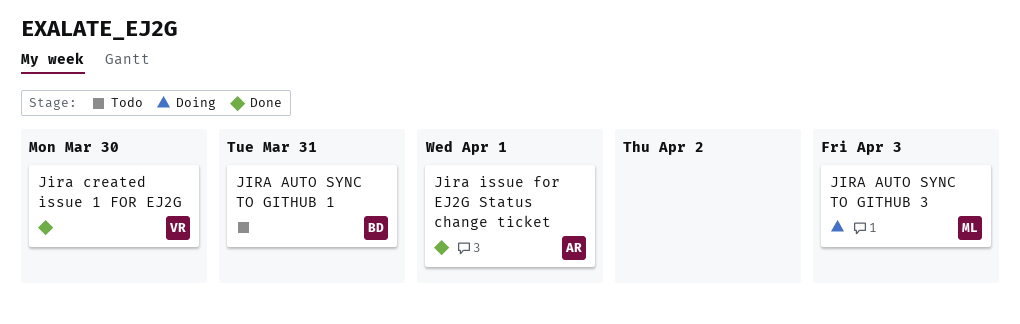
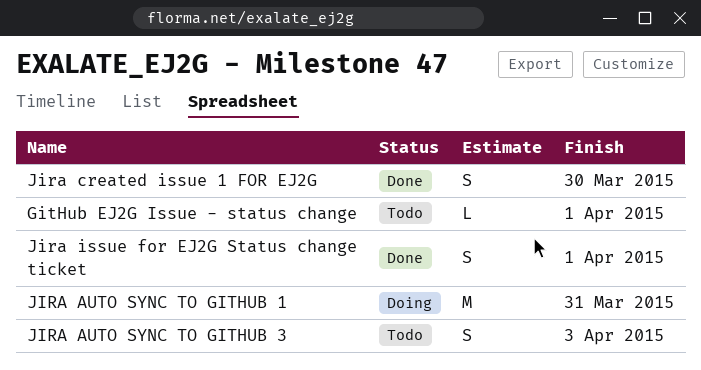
GitHub EJ2G Issue - status change: none -> present
JIRA AUTO SYNC TO GITHUB 1, status: Todo -> Doing
JIRA AUTO SYNC TO GITHUB 3, status: Doing -> Todo

